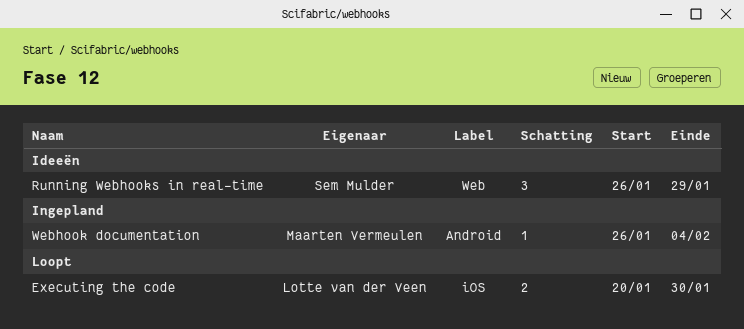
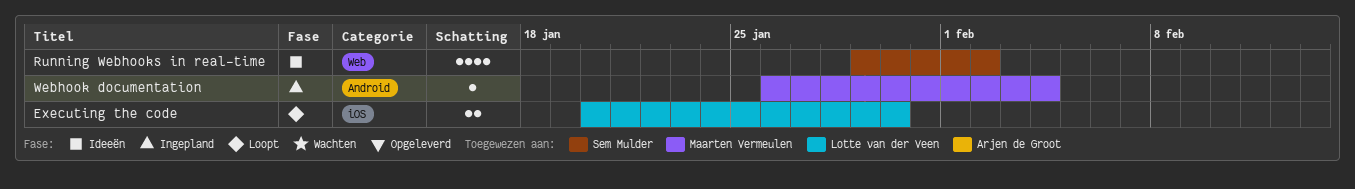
Running Webhooks in real-time, estimate: 3 -> 4
Running Webhooks in real-time, start: Jan 26 -> Jan 29
Running Webhooks in real-time, due: Jan 29 -> Feb 2

